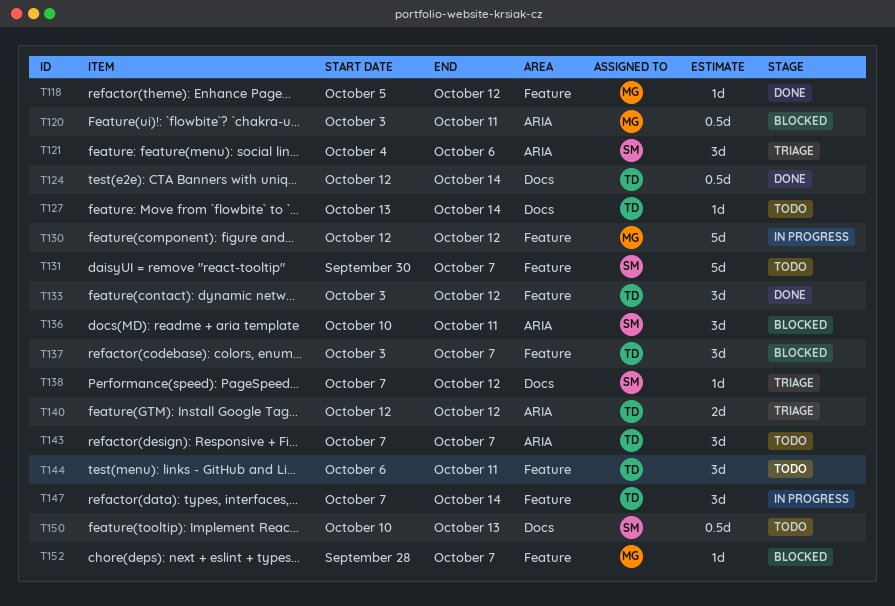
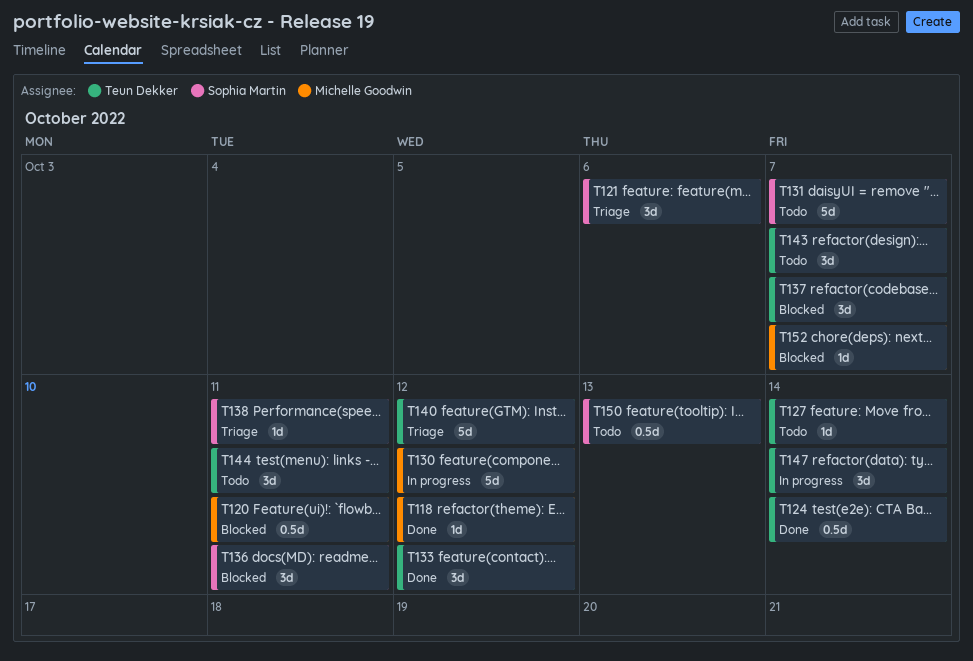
T138, due: Oct 12 -> Oct 11
T140, estimate: 2d -> 5d

